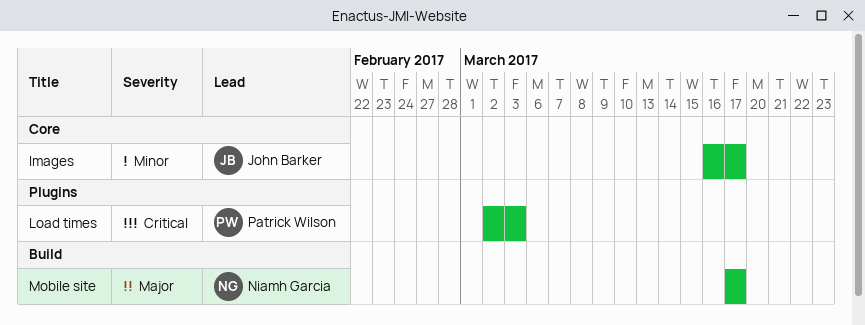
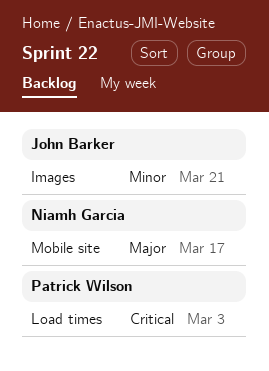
Images, due: Mar 17 -> Mar 21

